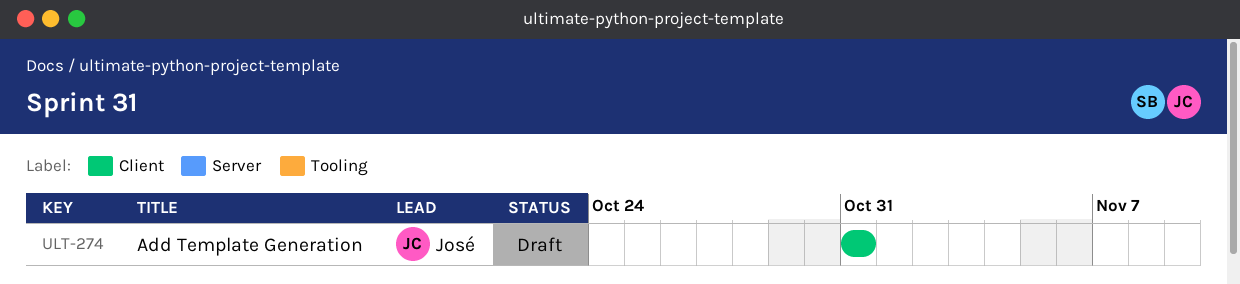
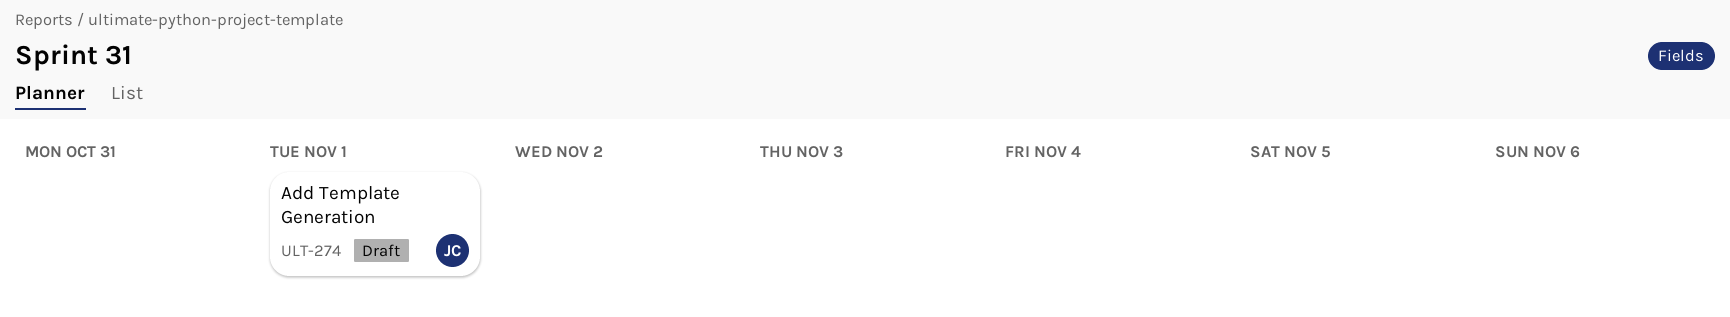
ULT-274, due: Oct 31 -> Nov 1

